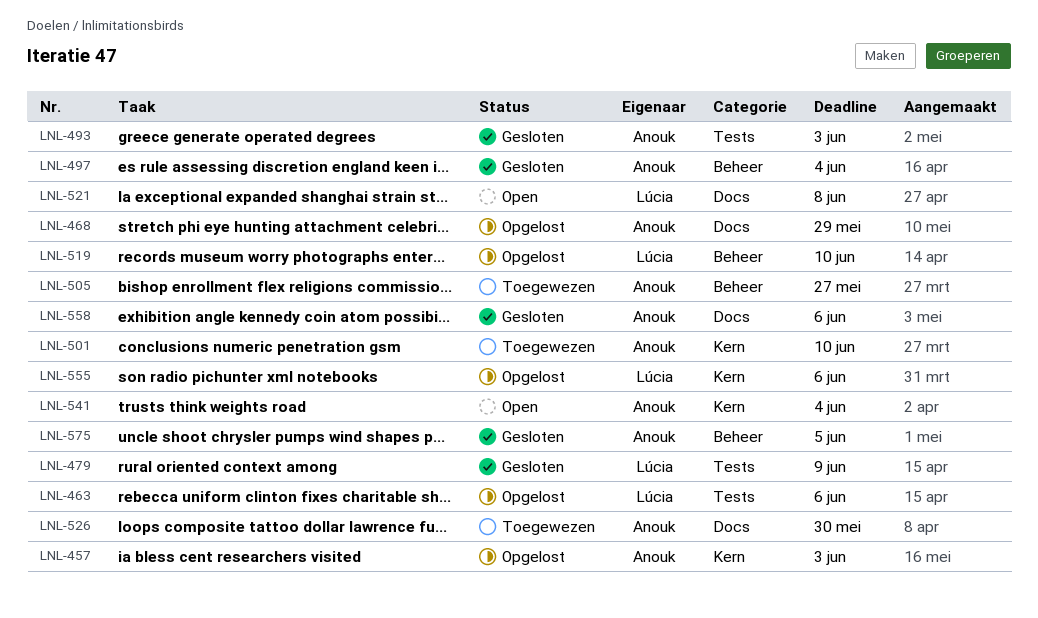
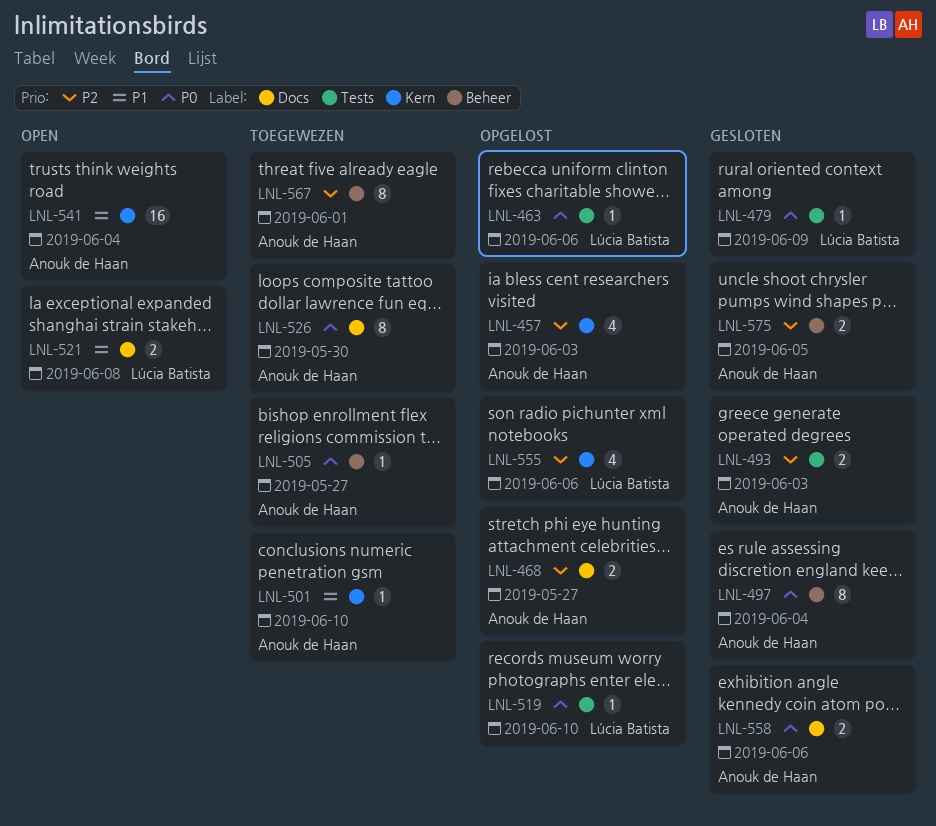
LNL-468, due: May 29 -> May 27
LNL-519, label: Beheer -> Tests
LNL-567: none -> present

